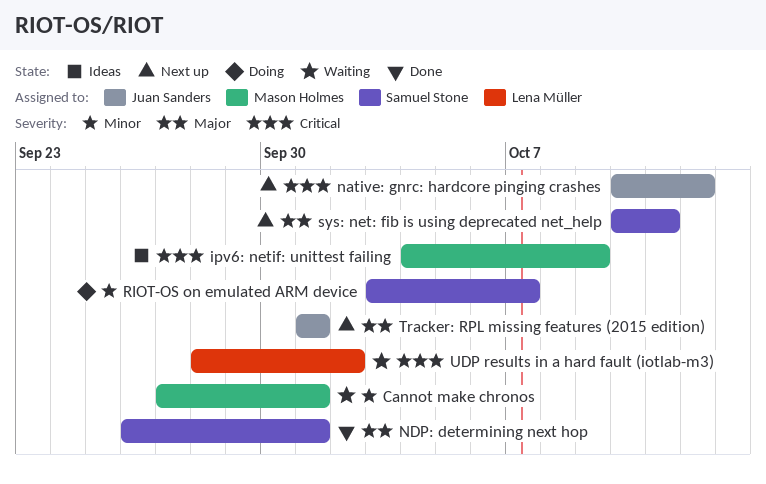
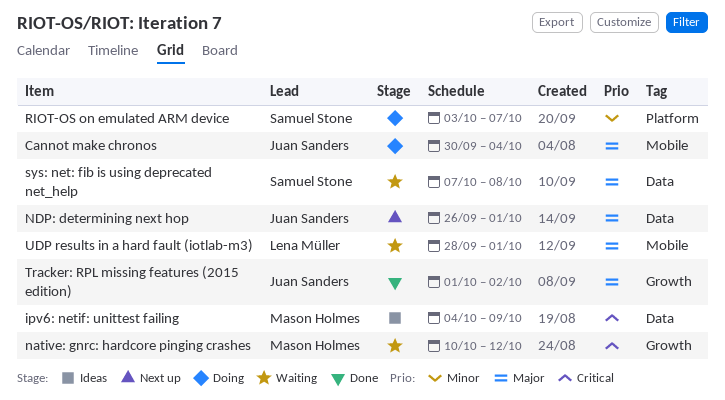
Cannot make chronos, status: Waiting -> Doing
Cannot make chronos, owner: Mason Holmes -> Juan Sanders
Cannot make chronos, priority: Minor -> Major
Cannot make chronos, start: Sep 27 -> Sep 30
Cannot make chronos, due: Oct 1 -> Oct 4
native: gnrc: hardcore pinging crashes, status: Next up -> Waiting
native: gnrc: hardcore pinging crashes, owner: Juan Sanders -> Mason Holmes
NDP: determining next hop, status: Done -> Next up
NDP: determining next hop, owner: Samuel Stone -> Juan Sanders
sys: net: fib is using deprecated net_help, status: Next up -> Waiting
sys: net: fib is using deprecated net_help, start: Oct 10 -> Oct 7
sys: net: fib is using deprecated net_help, due: Oct 11 -> Oct 8
Tracker: RPL missing features (2015 edition), status: Next up -> Done
Tracker: RPL missing features (2015 edition), due: Oct 1 -> Oct 2
UDP results in a hard fault (iotlab-m3), priority: Critical -> Major
UDP results in a hard fault (iotlab-m3), due: Oct 2 -> Oct 1

